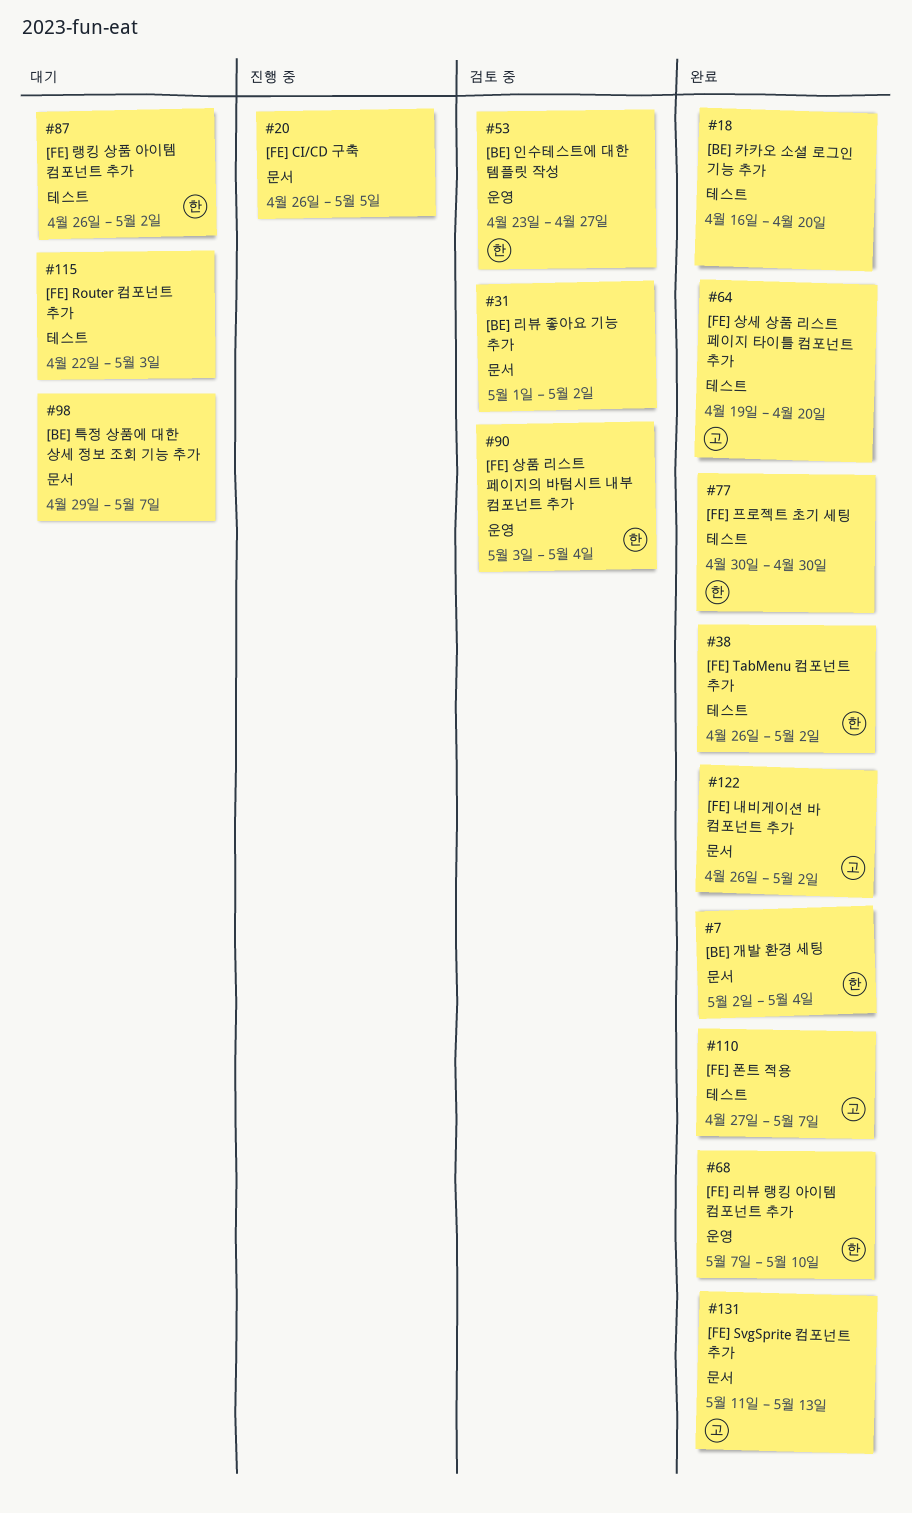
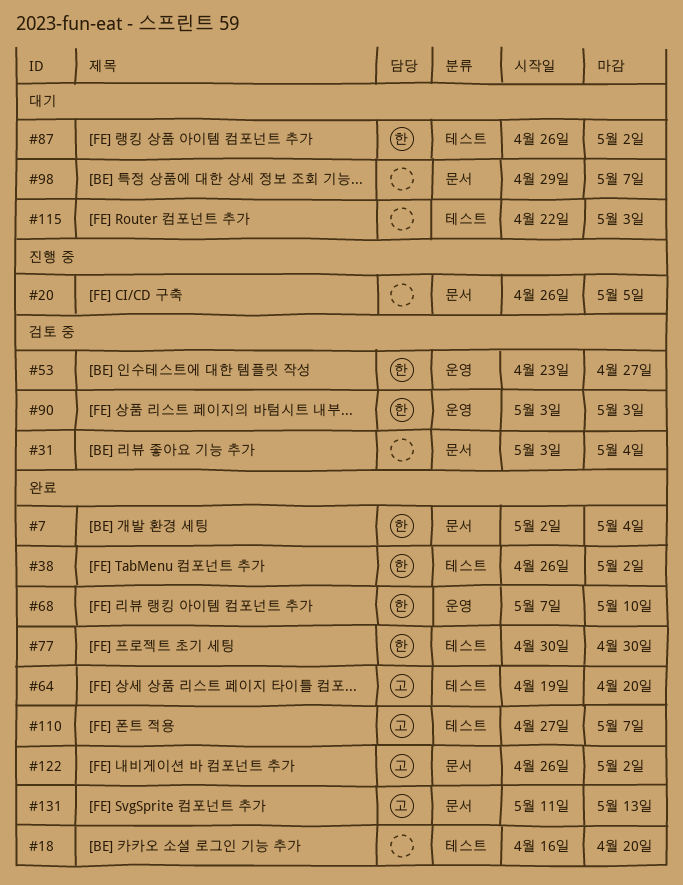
#31, start: May 1 -> May 3
#31, due: May 2 -> May 4
#90, due: May 4 -> May 3

